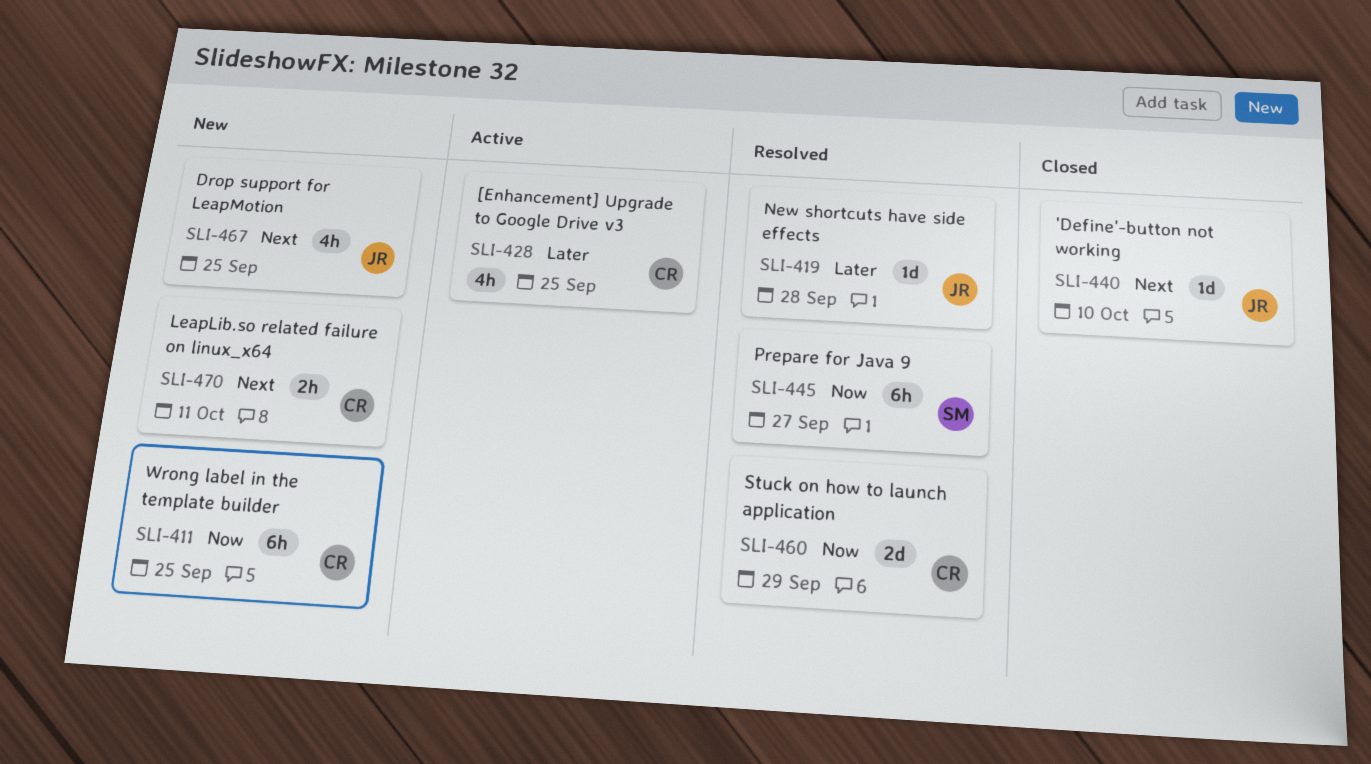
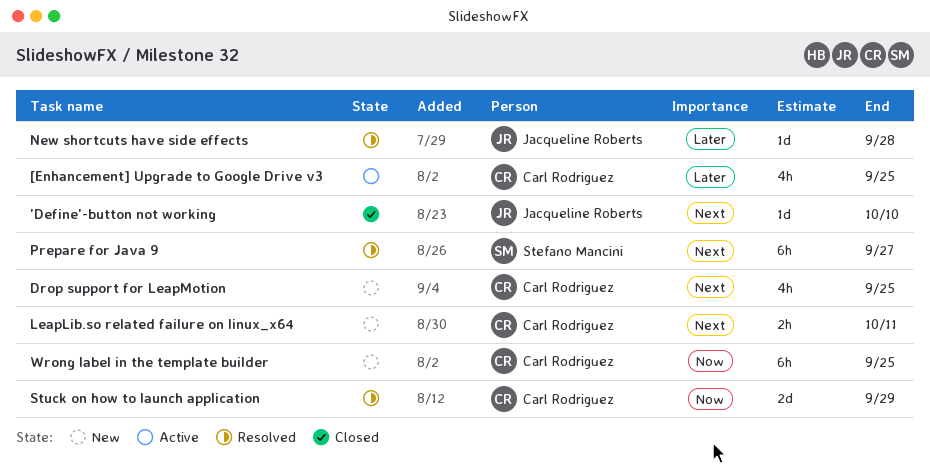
Drop support for LeapMotion, owner: Jacqueline Roberts -> Carl Rodriguez
Prepare for Java 9, priority: Now -> Next

